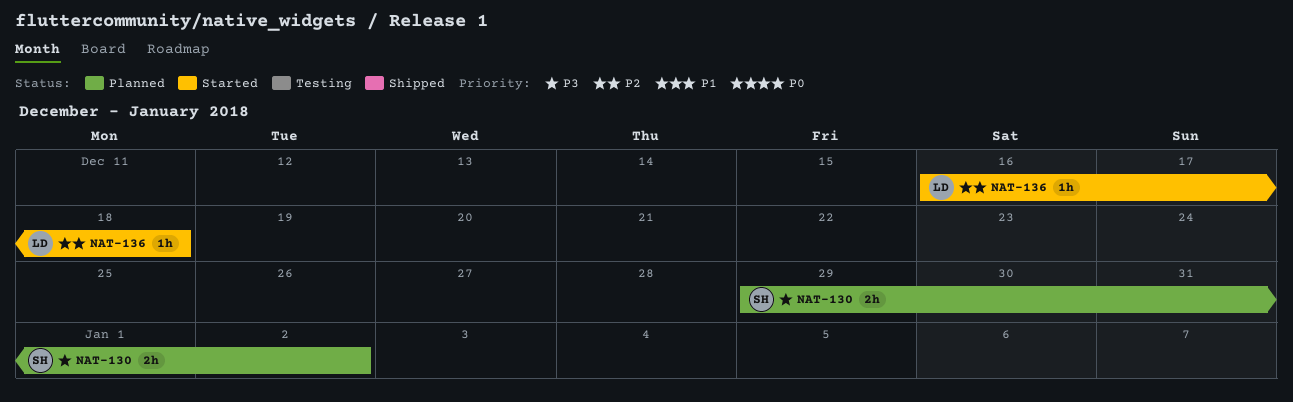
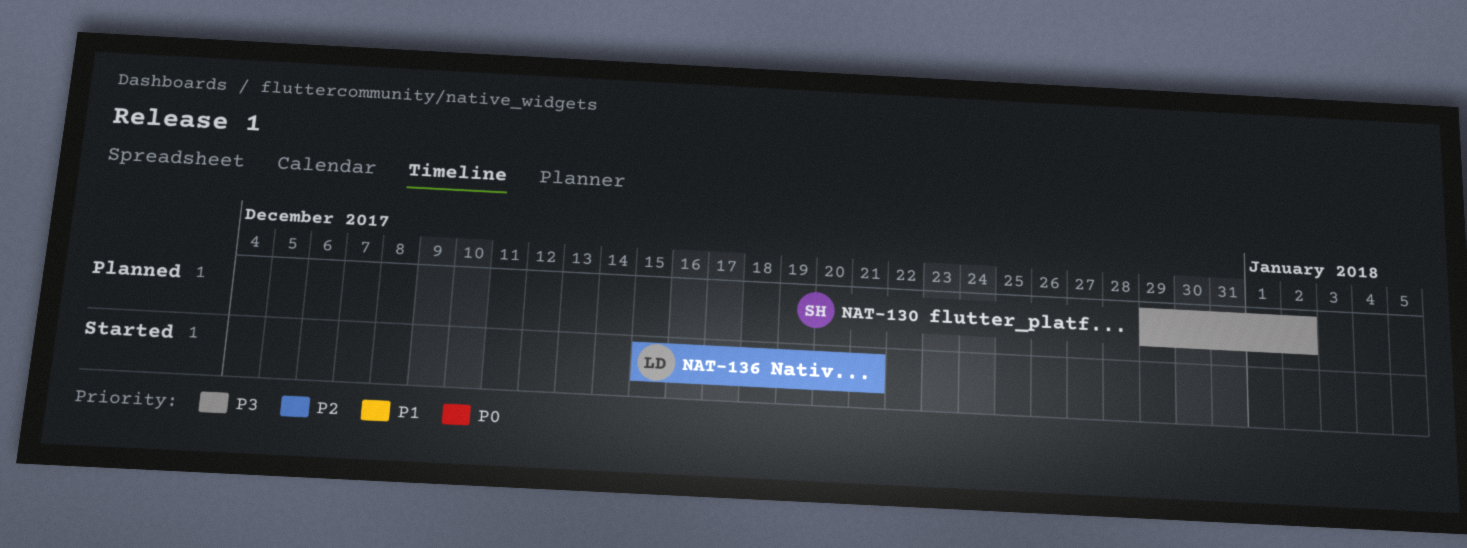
NAT-136, start: Dec 16 -> Dec 15
NAT-136, due: Dec 18 -> Dec 21

